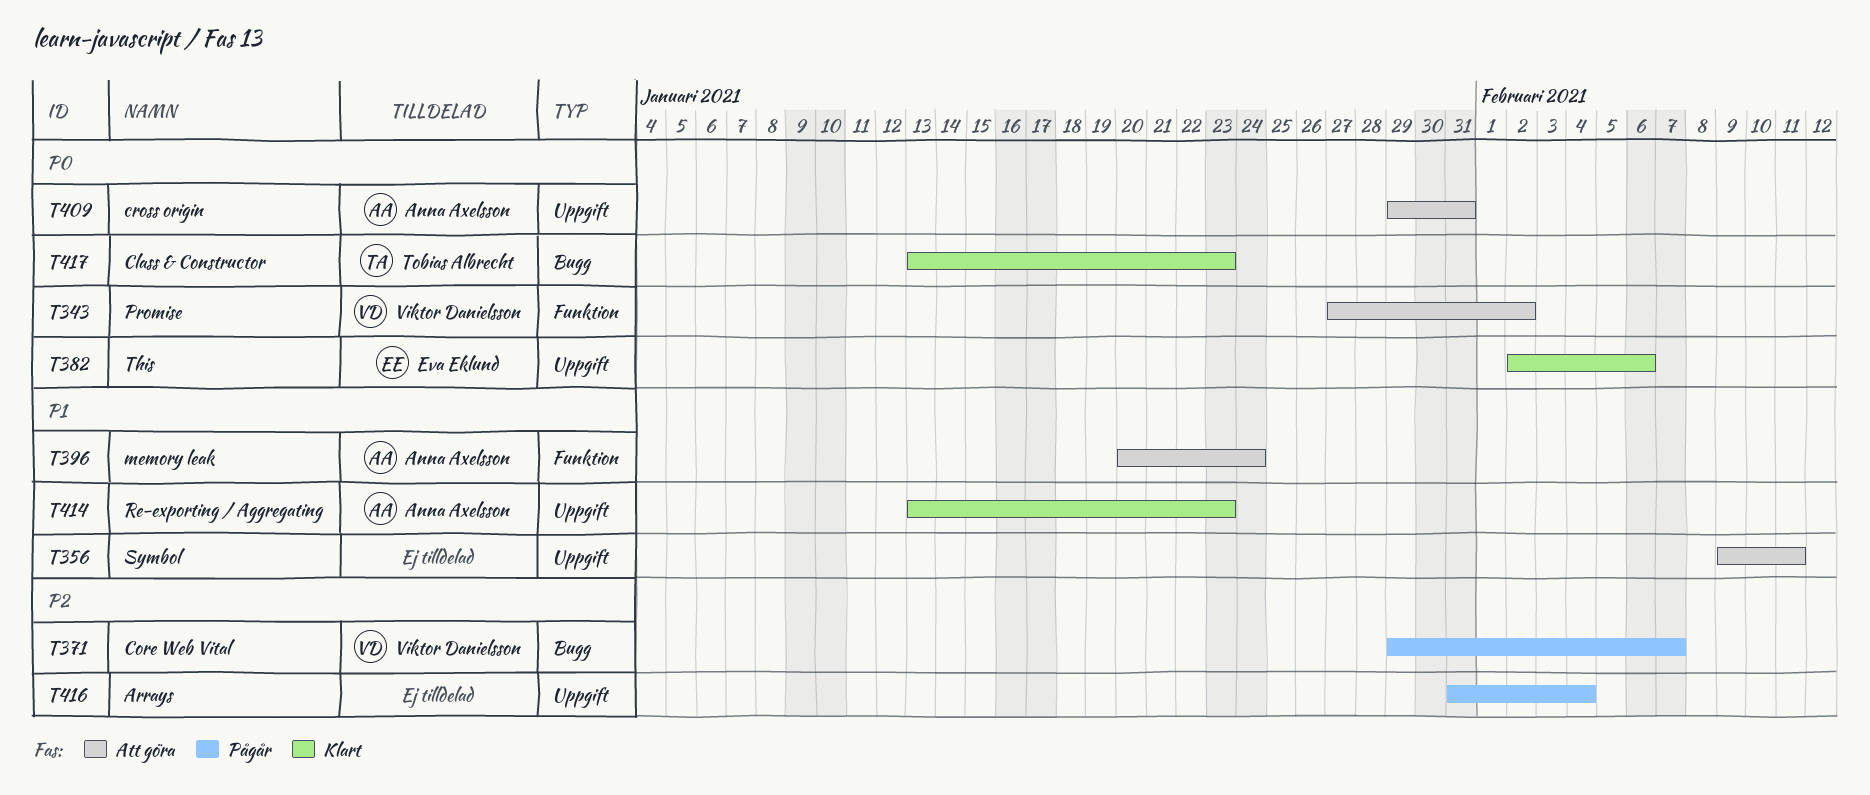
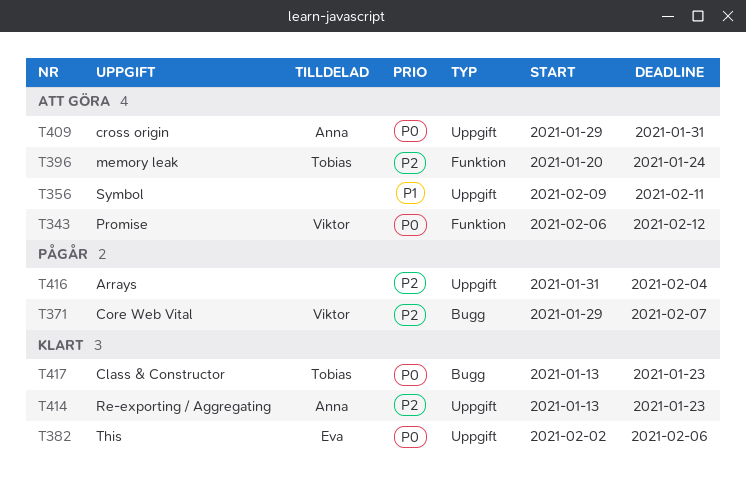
T343, start: Jan 27 -> Feb 6
T343, due: Feb 2 -> Feb 12
T396, owner: Anna Axelsson -> Tobias Albrecht
T396, priority: P1 -> P2
T414, priority: P1 -> P2

